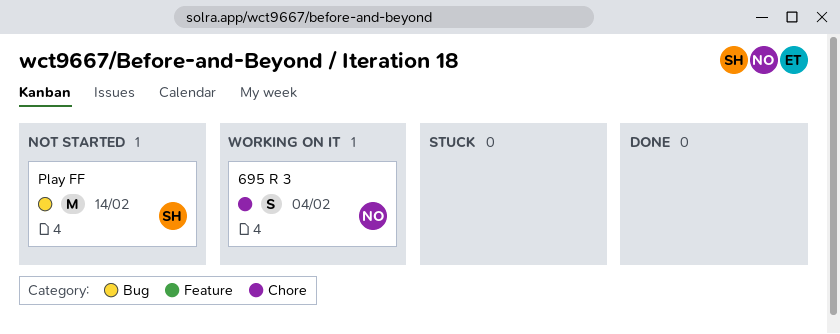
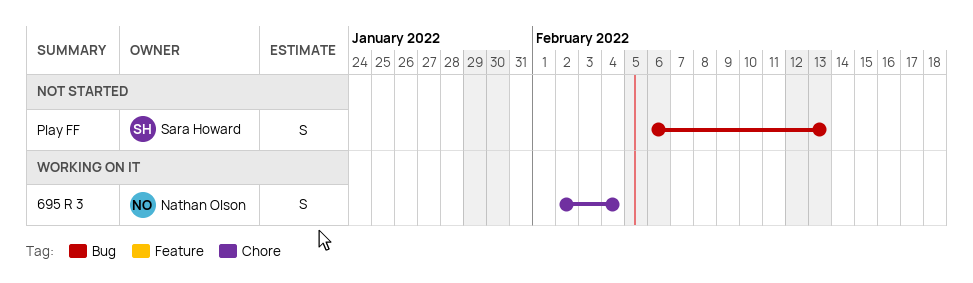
Play FF, estimate: M -> S
Play FF, due: Feb 14 -> Feb 13

